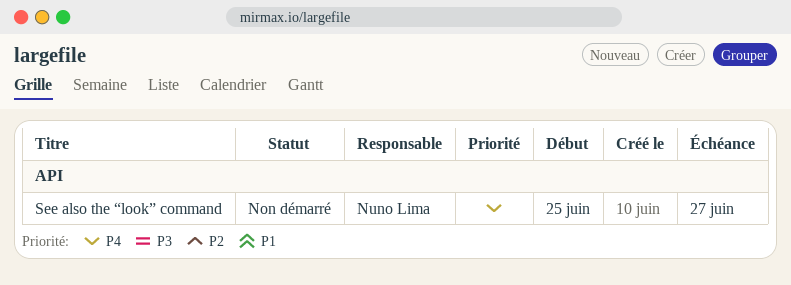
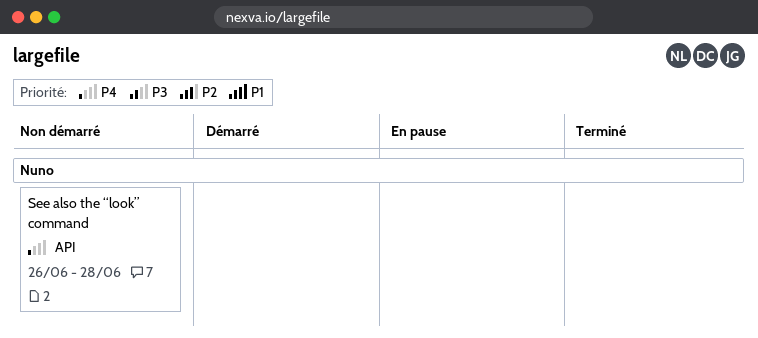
See also the “look” command, start: Jun 25 -> Jun 26
See also the “look” command, due: Jun 27 -> Jun 28

